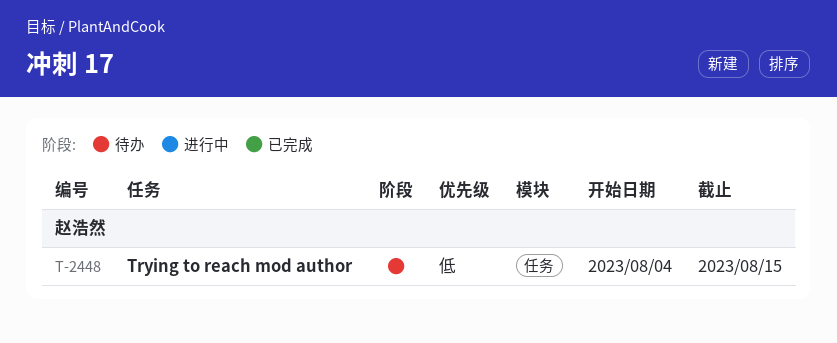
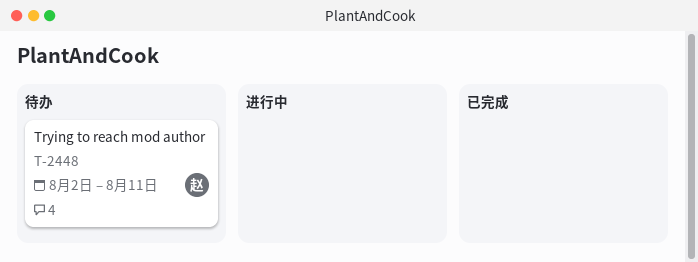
T-2448, start: Aug 4 -> Aug 2
T-2448, due: Aug 15 -> Aug 11

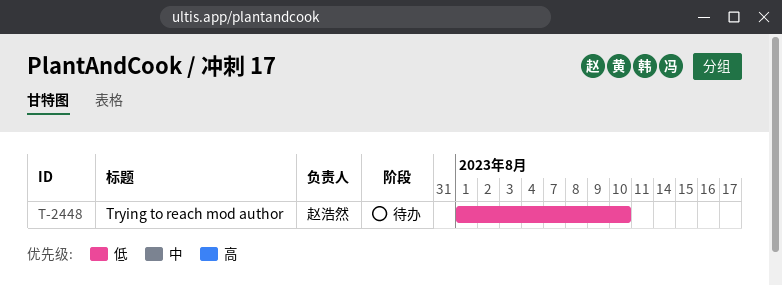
T-2448, start: Aug 2 -> Aug 1
T-2448, due: Aug 11 -> Aug 10

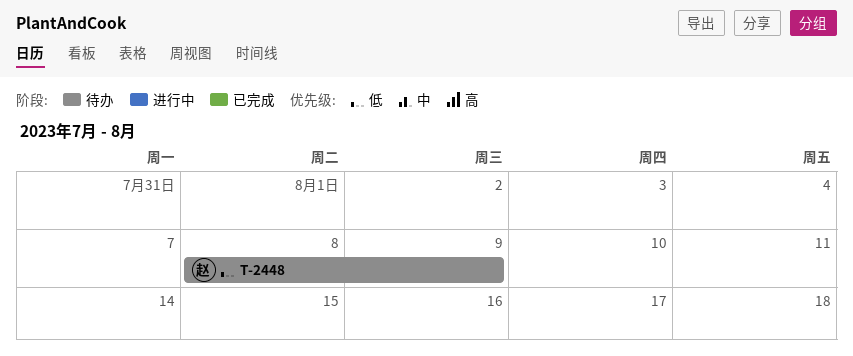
T-2448, start: Aug 1 -> Aug 8
T-2448, due: Aug 10 -> Aug 9

